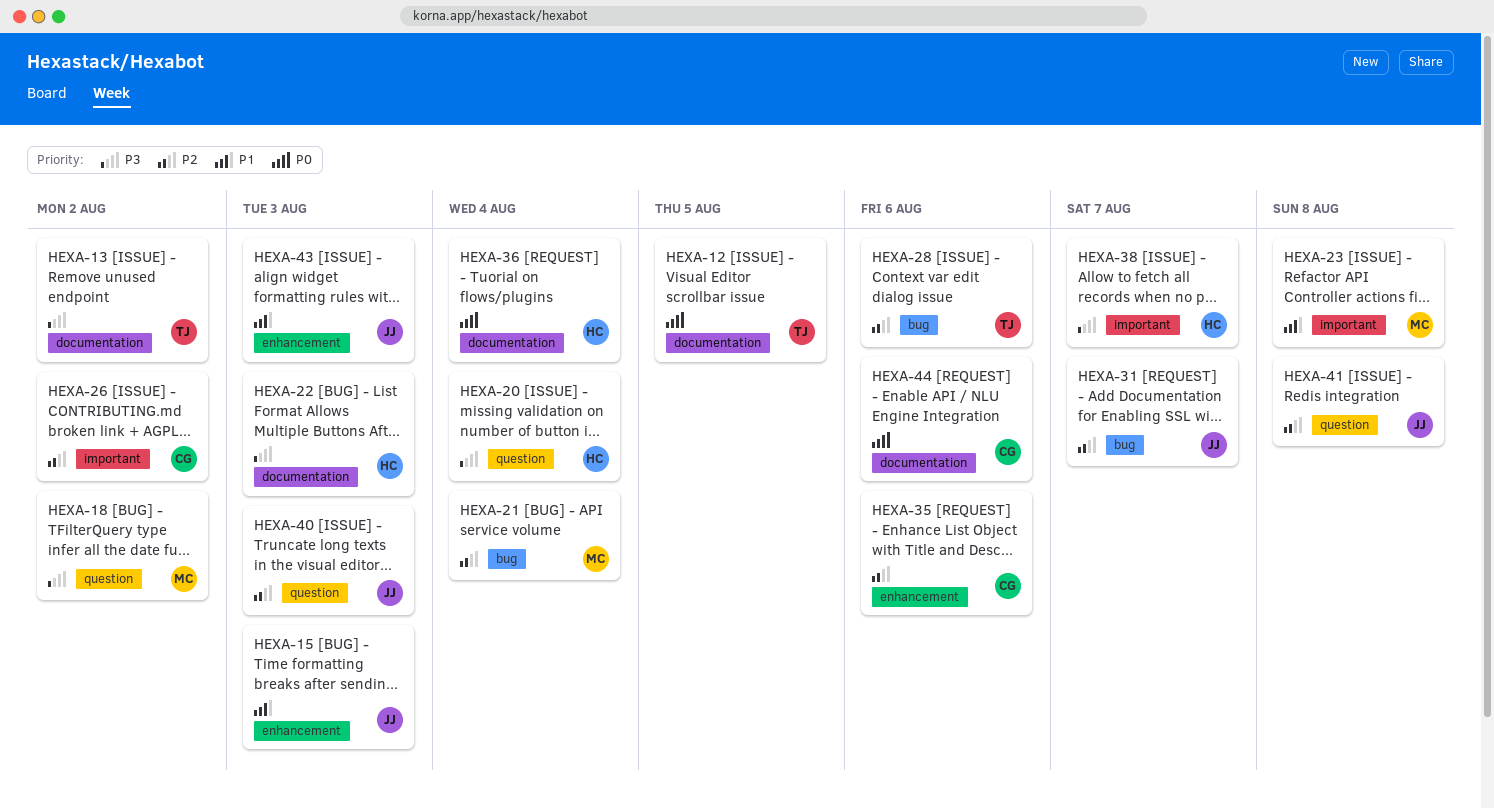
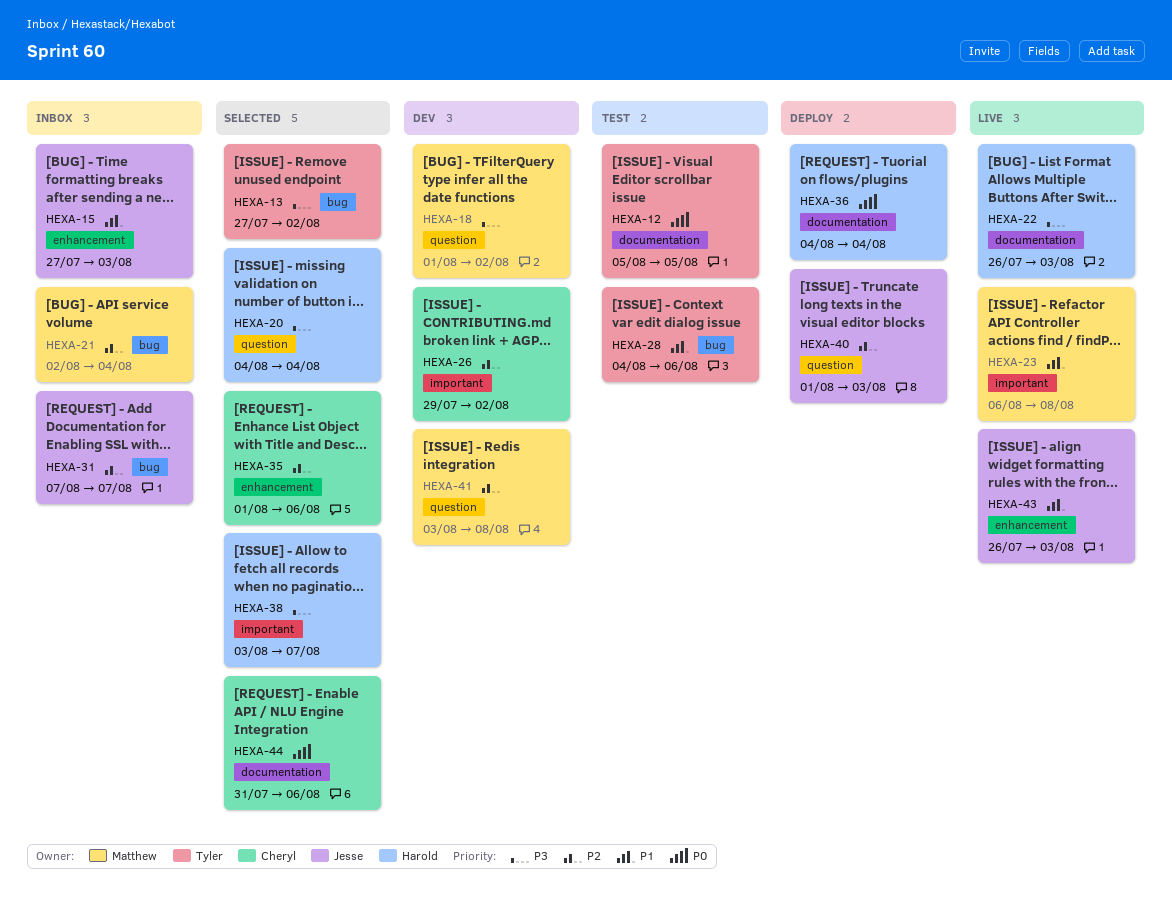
HEXA-13, label: documentation -> bug
HEXA-28, priority: P2 -> P1
HEXA-41, owner: Jesse -> Matthew

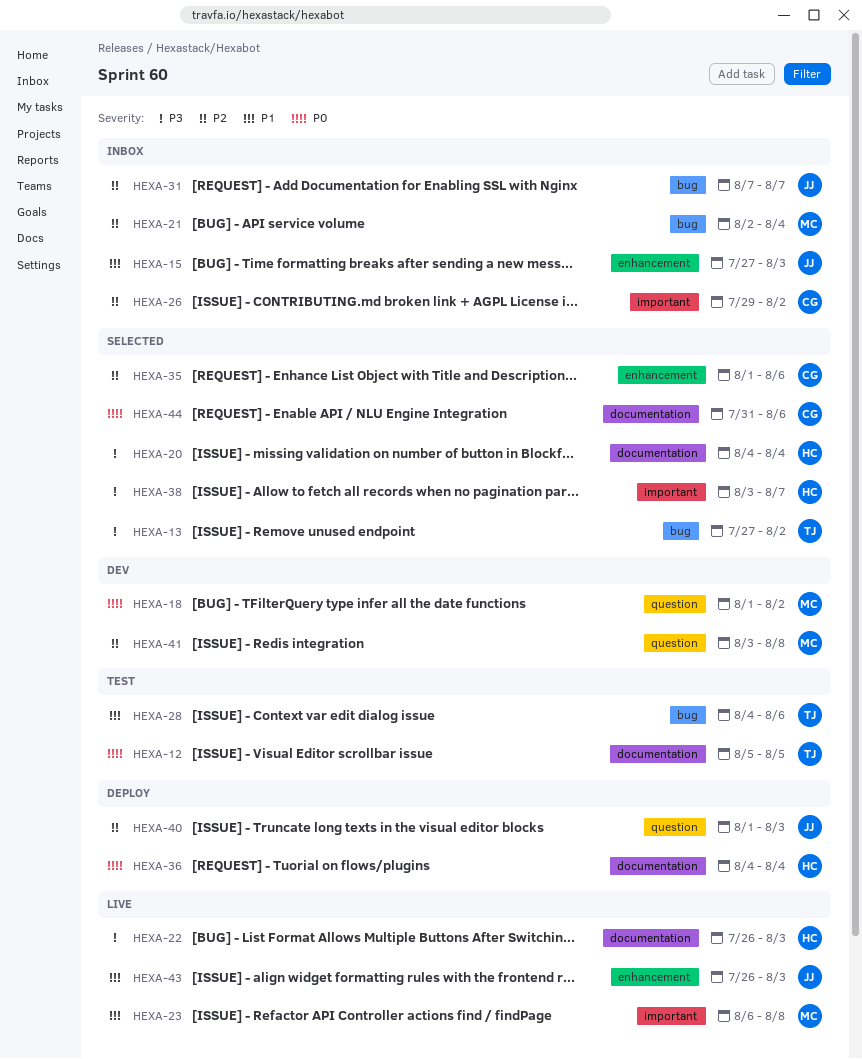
HEXA-18, priority: P3 -> P0
HEXA-20, label: question -> documentation
HEXA-26, status: Dev -> Inbox

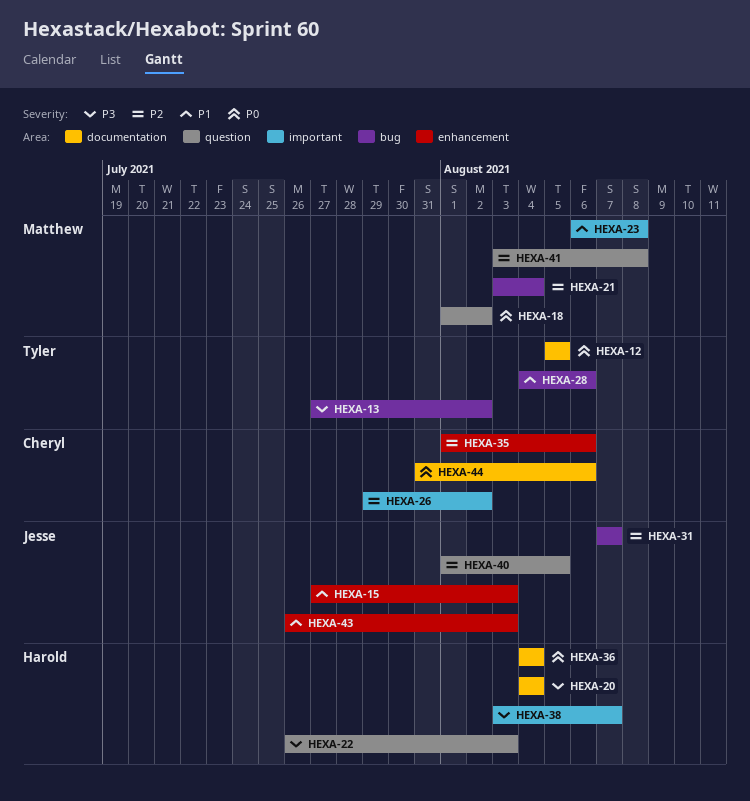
HEXA-21, start: Aug 2 -> Aug 3
HEXA-22, label: documentation -> question
HEXA-40, due: Aug 3 -> Aug 5

